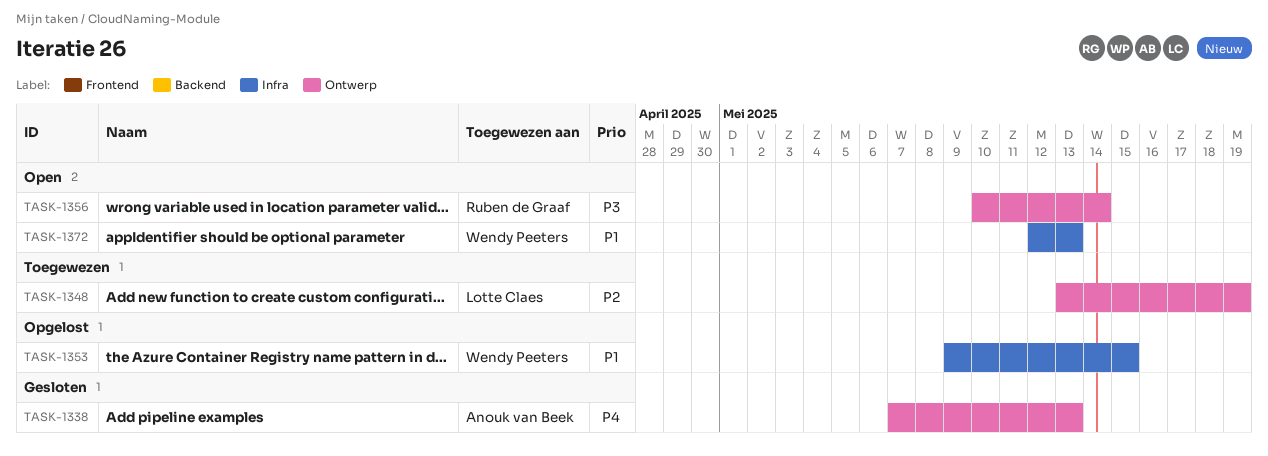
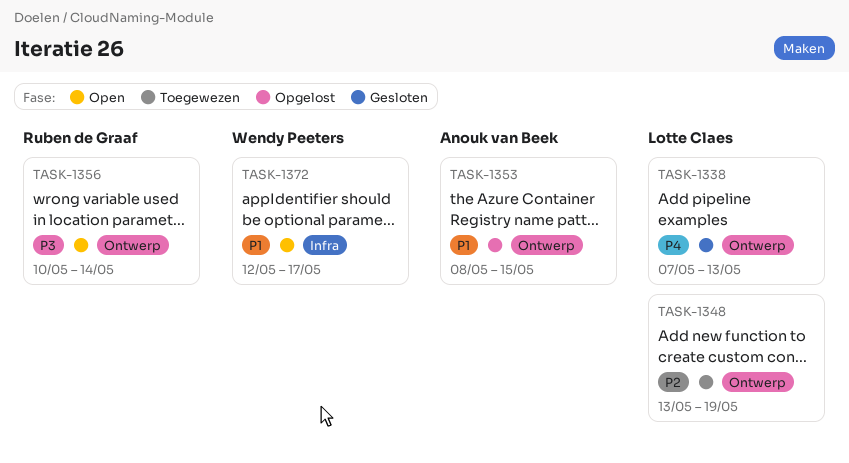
TASK-1338, owner: Anouk van Beek -> Lotte Claes
TASK-1353, owner: Wendy Peeters -> Anouk van Beek
TASK-1353, label: Infra -> Ontwerp
TASK-1353, start: May 9 -> May 8
TASK-1372, due: May 13 -> May 17

